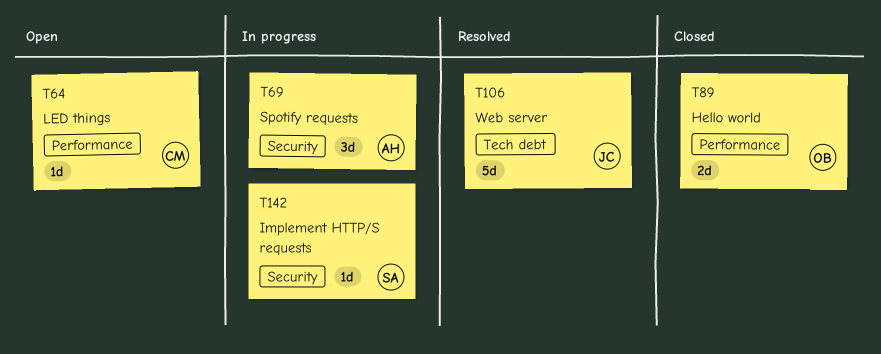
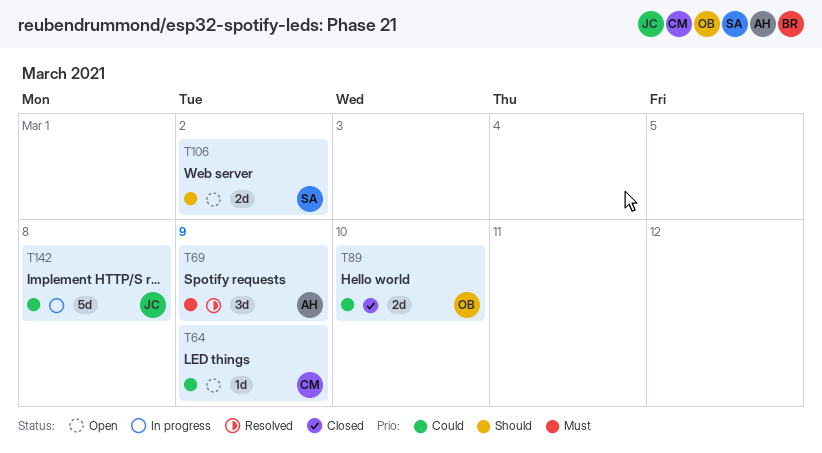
T69, status: In progress -> Resolved
T106, status: Resolved -> Open
T106, owner: JC -> SA
T106, estimate: 5d -> 2d
T142, owner: SA -> JC
T142, estimate: 1d -> 5d

